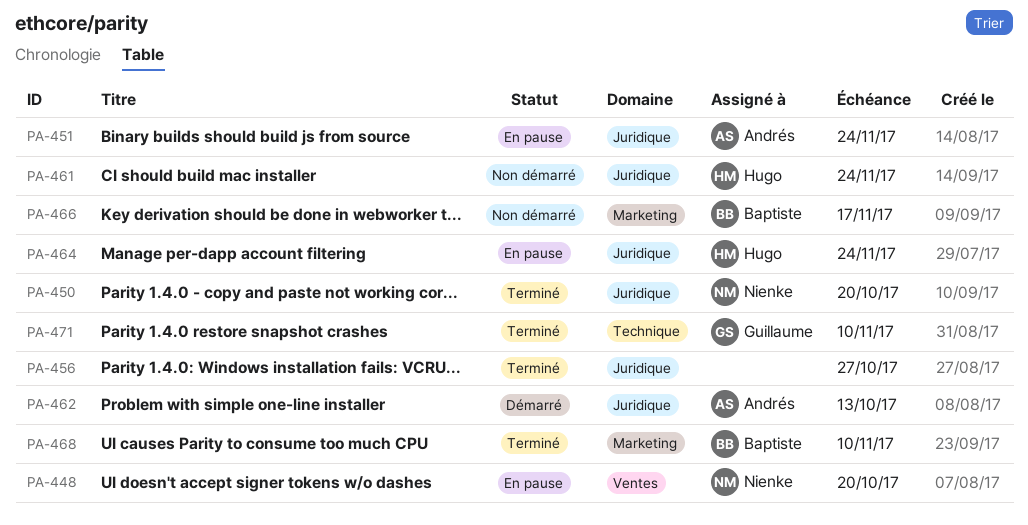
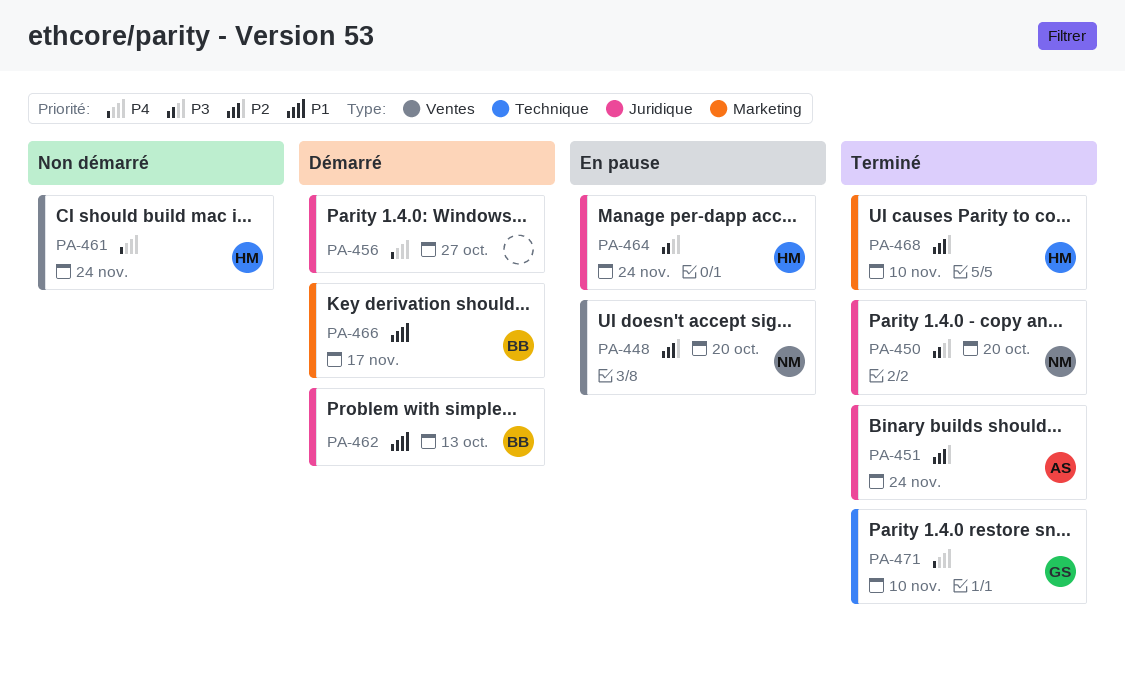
PA-451, status: En pause -> Terminé
PA-456, status: Terminé -> Démarré
PA-461, label: Juridique -> Ventes
PA-462, owner: Andrés -> Baptiste
PA-466, status: Non démarré -> Démarré
PA-468, owner: Baptiste -> Hugo

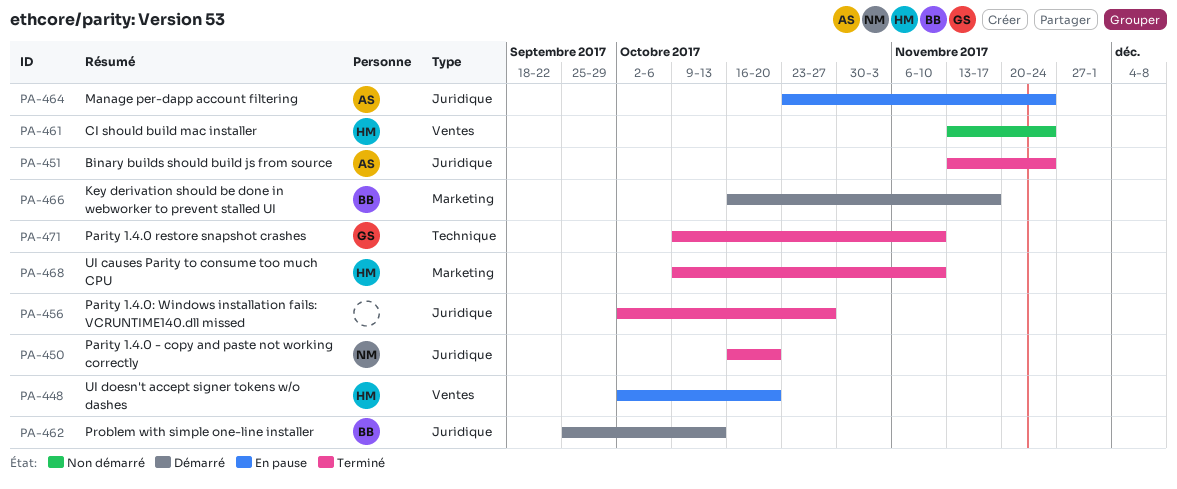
PA-448, owner: NM -> HM
PA-456, status: Démarré -> Terminé
PA-464, owner: HM -> AS

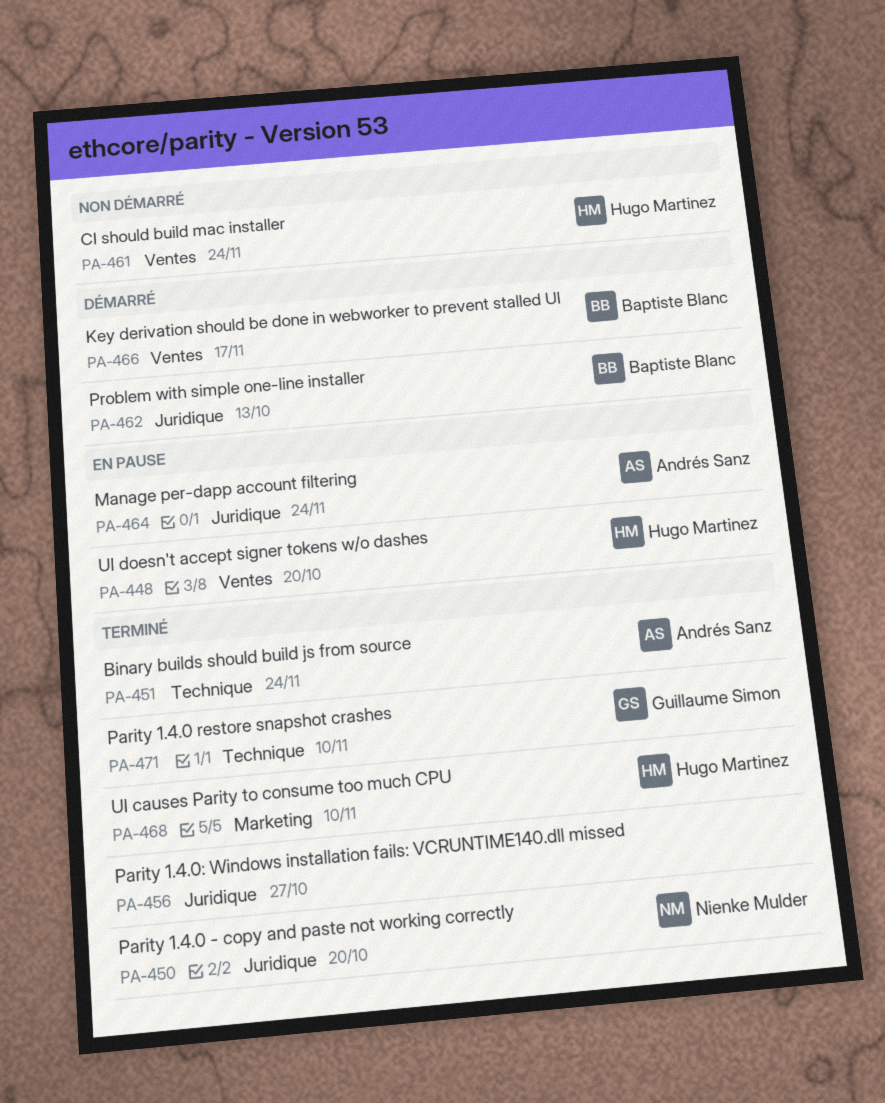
PA-451, label: Juridique -> Technique
PA-466, label: Marketing -> Ventes

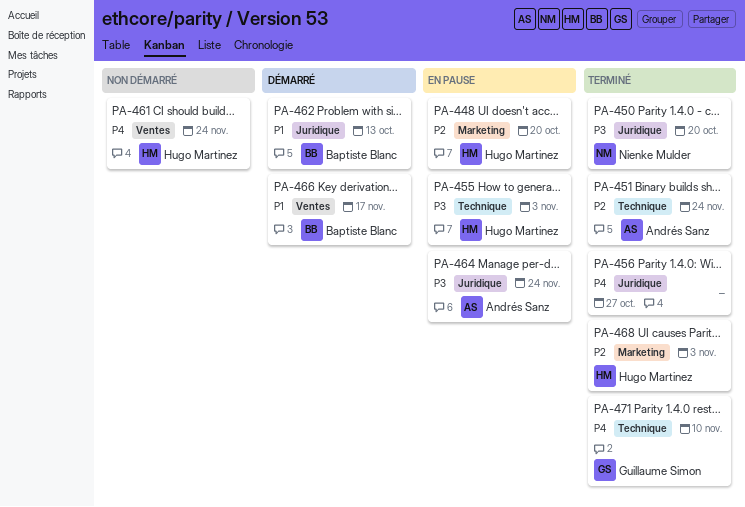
PA-448, label: Ventes -> Marketing
PA-455: none -> present
PA-468, due: Nov 10 -> Nov 3

